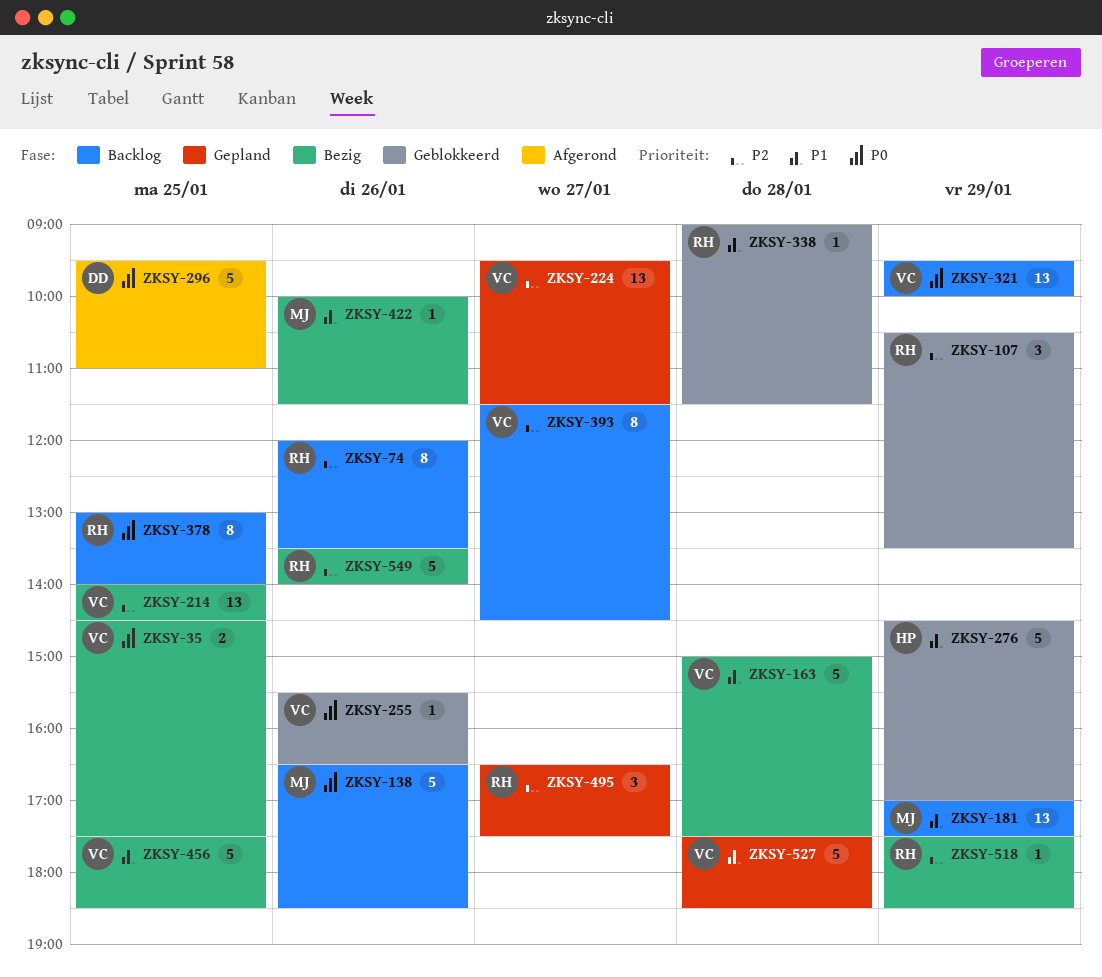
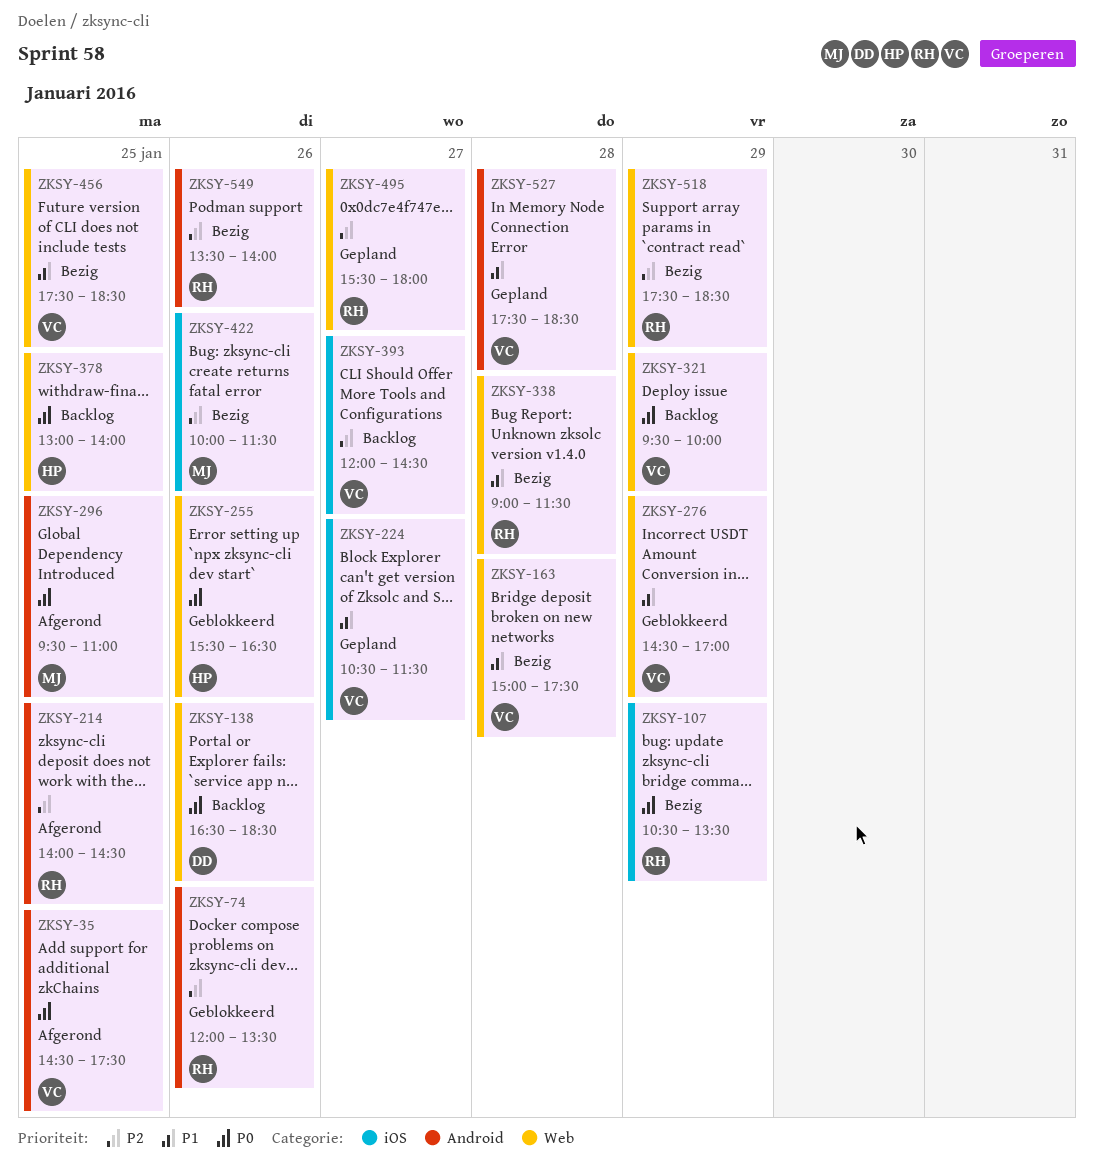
ZKSY-35, status: Bezig -> Afgerond
ZKSY-74, status: Backlog -> Geblokkeerd
ZKSY-107, status: Geblokkeerd -> Bezig
ZKSY-107, priority: P2 -> P0
ZKSY-138, owner: MJ -> DD
ZKSY-181: present -> none
ZKSY-214, status: Bezig -> Afgerond
ZKSY-214, owner: VC -> RH
ZKSY-224, priority: P2 -> P1
ZKSY-224, begins: 09:30 -> 10:30
ZKSY-255, owner: VC -> HP
ZKSY-276, owner: HP -> VC
ZKSY-296, owner: DD -> MJ
ZKSY-338, status: Geblokkeerd -> Bezig
ZKSY-378, owner: RH -> HP
ZKSY-393, begins: 11:30 -> 12:00
ZKSY-422, priority: P1 -> P2
ZKSY-495, begins: 16:30 -> 15:30
ZKSY-495, ends: 17:30 -> 18:00

